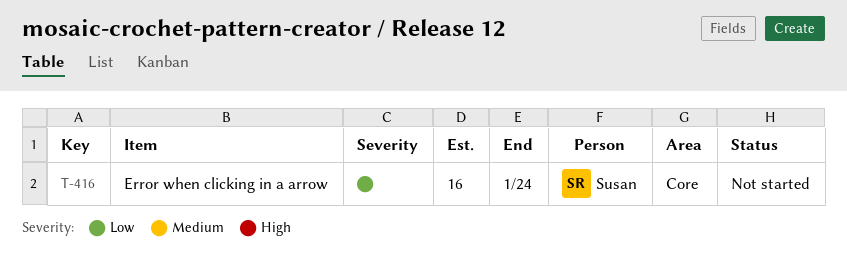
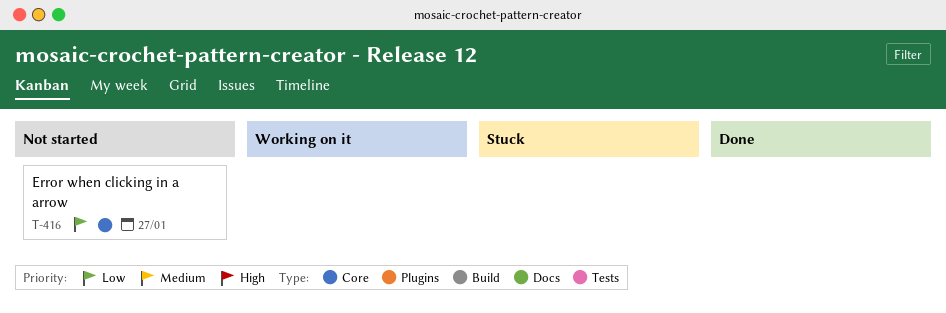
T-416, due: Jan 24 -> Jan 27

